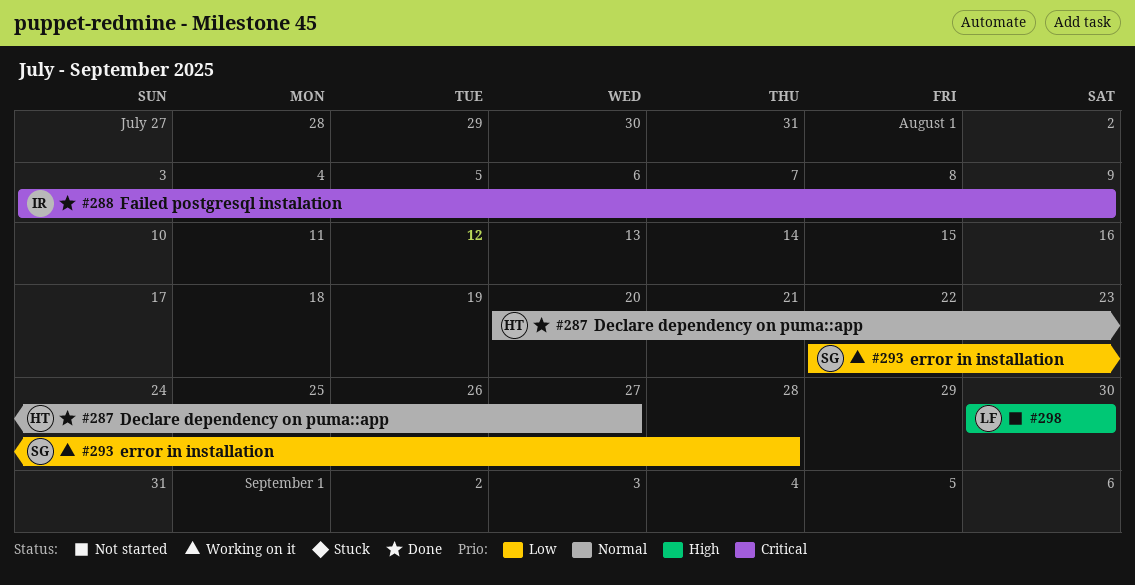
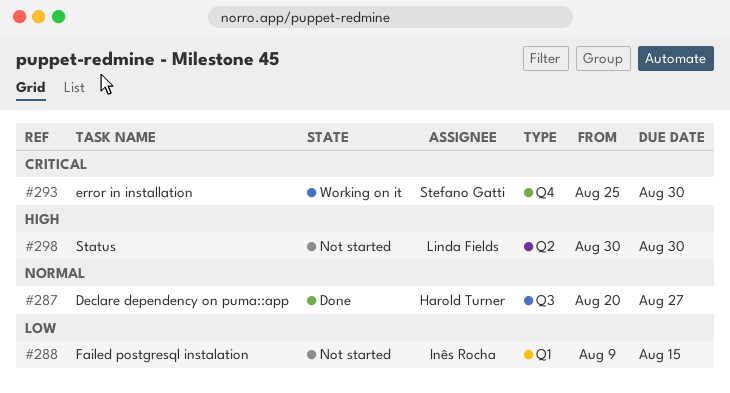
#288, status: Done -> Not started
#288, priority: Critical -> Low
#288, start: Aug 3 -> Aug 9
#288, due: Aug 9 -> Aug 15
#293, priority: Low -> Critical
#293, start: Aug 22 -> Aug 25
#293, due: Aug 28 -> Aug 30

